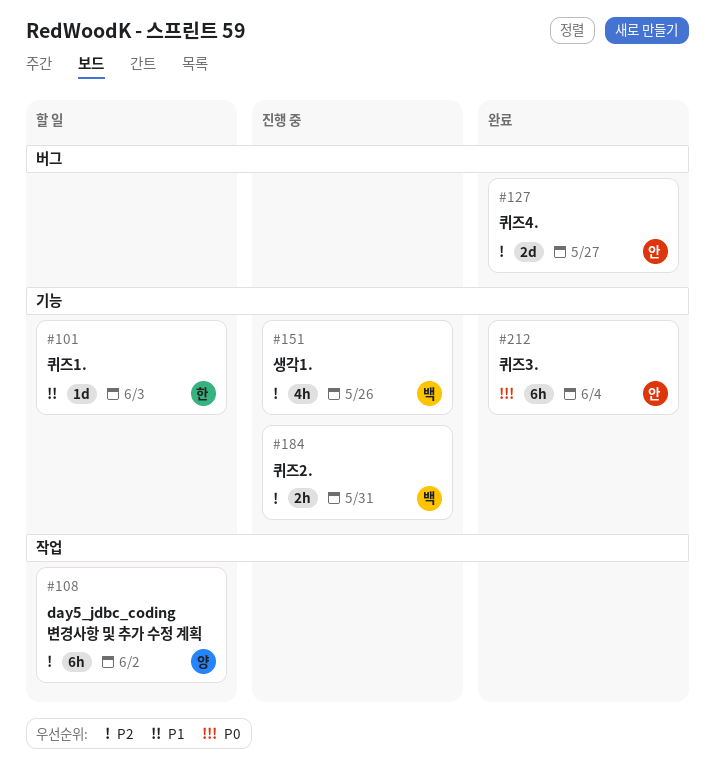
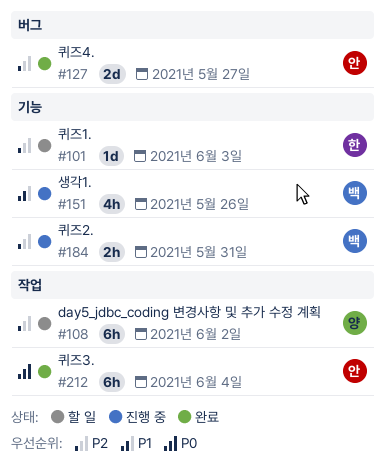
#101, priority: P1 -> P2
#151, priority: P2 -> P1
#212, label: 기능 -> 작업

